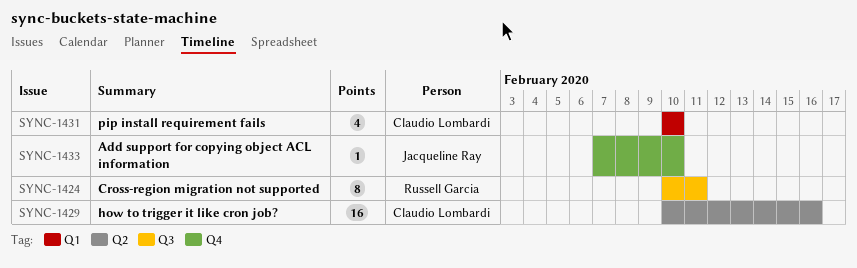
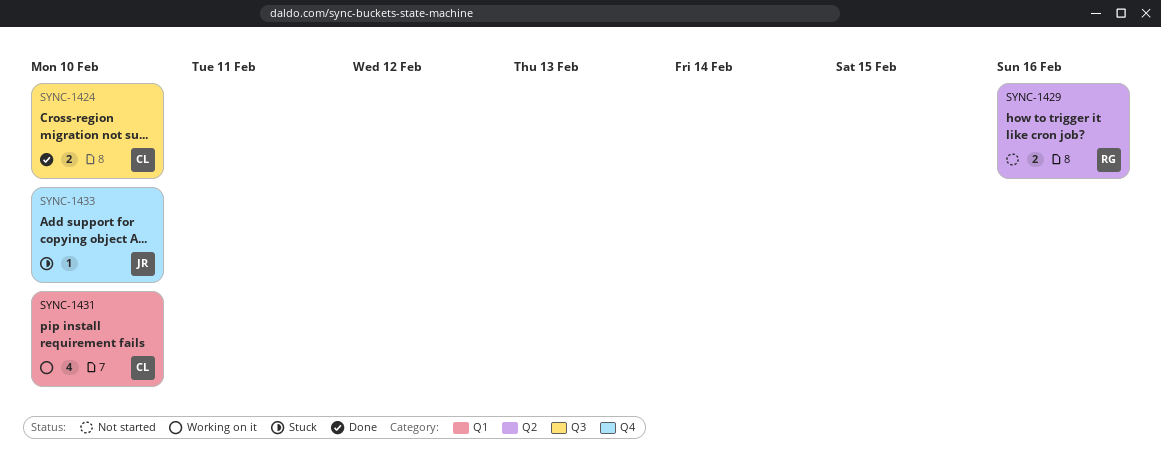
SYNC-1424, owner: Russell Garcia -> Claudio Lombardi
SYNC-1424, estimate: 8 -> 2
SYNC-1424, due: Feb 11 -> Feb 10
SYNC-1429, owner: Claudio Lombardi -> Russell Garcia
SYNC-1429, estimate: 16 -> 2

